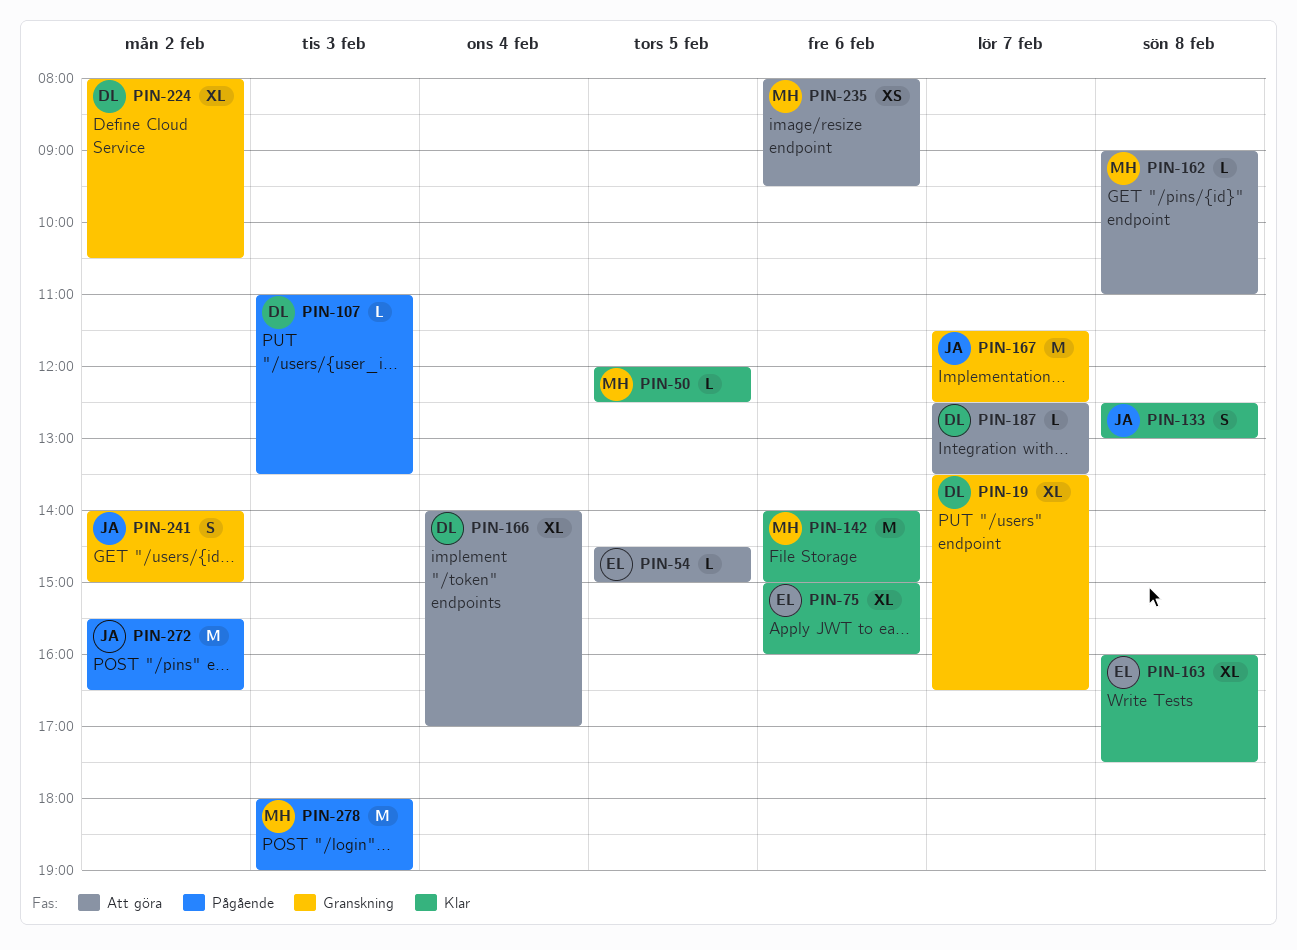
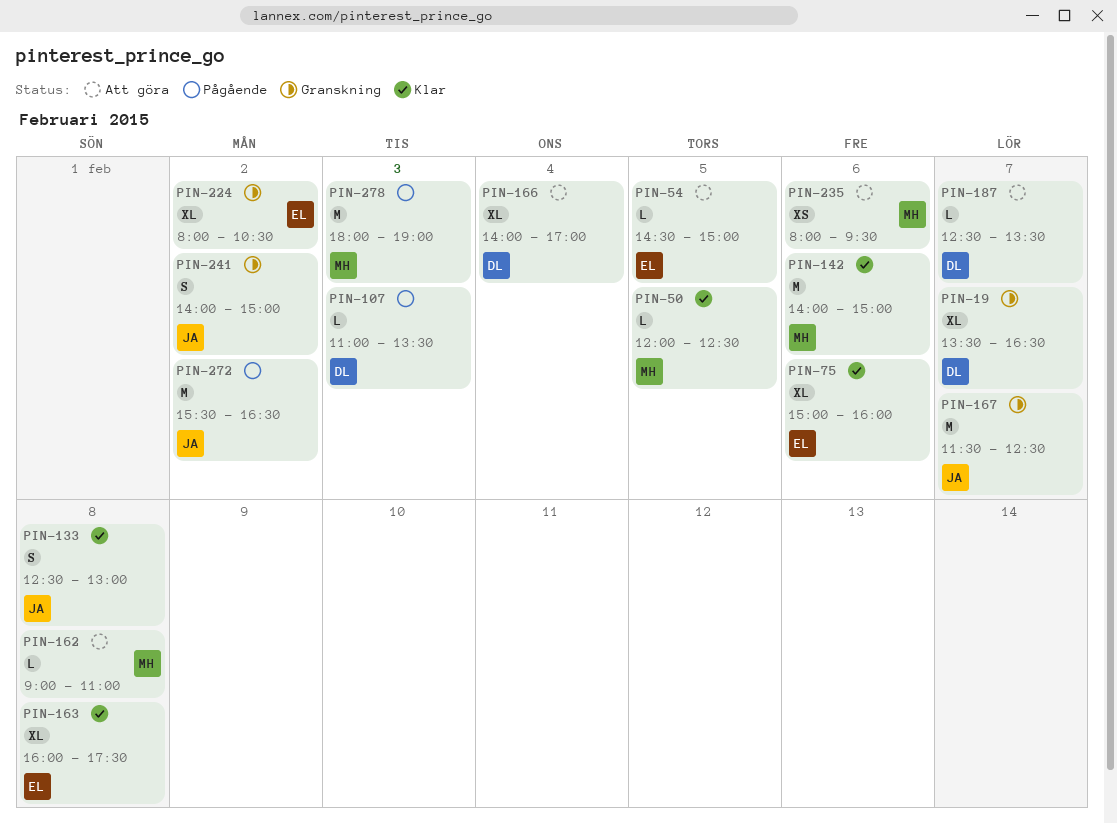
PIN-224, owner: DL -> EL

